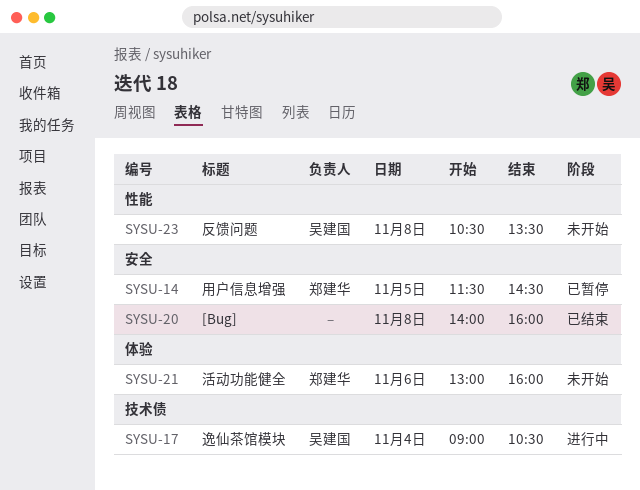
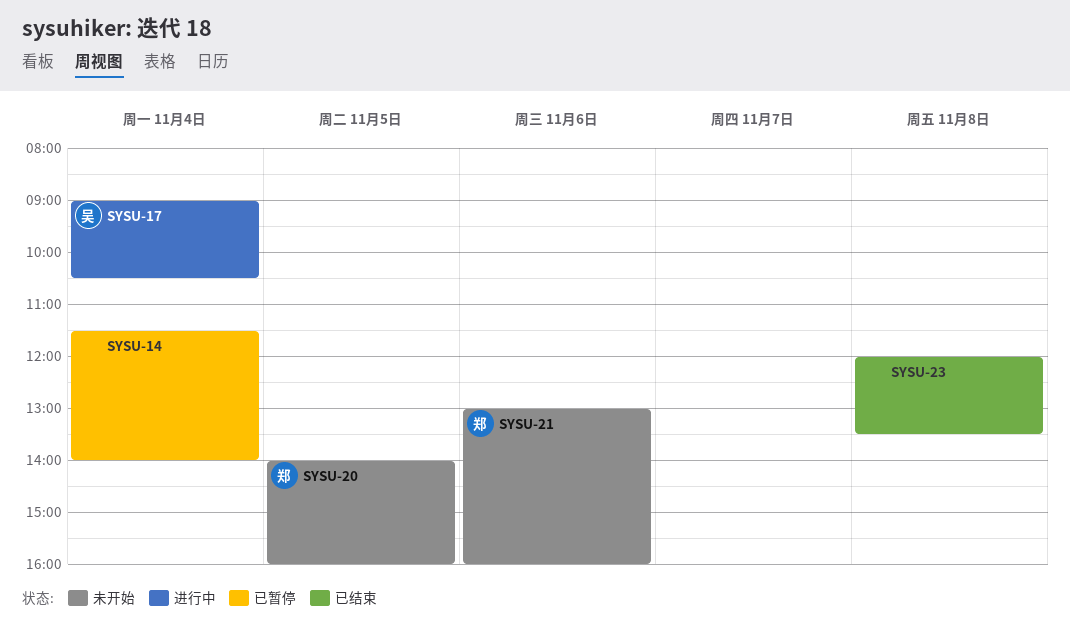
SYSU-14, owner: 郑建华 -> none
SYSU-14, day: Nov 5 -> Nov 4
SYSU-14, ends: 14:30 -> 14:00
SYSU-20, status: 已结束 -> 未开始
SYSU-20, owner: none -> 郑建华
SYSU-20, day: Nov 8 -> Nov 5
SYSU-23, status: 未开始 -> 已结束
SYSU-23, owner: 吴建国 -> none
SYSU-23, begins: 10:30 -> 12:00

